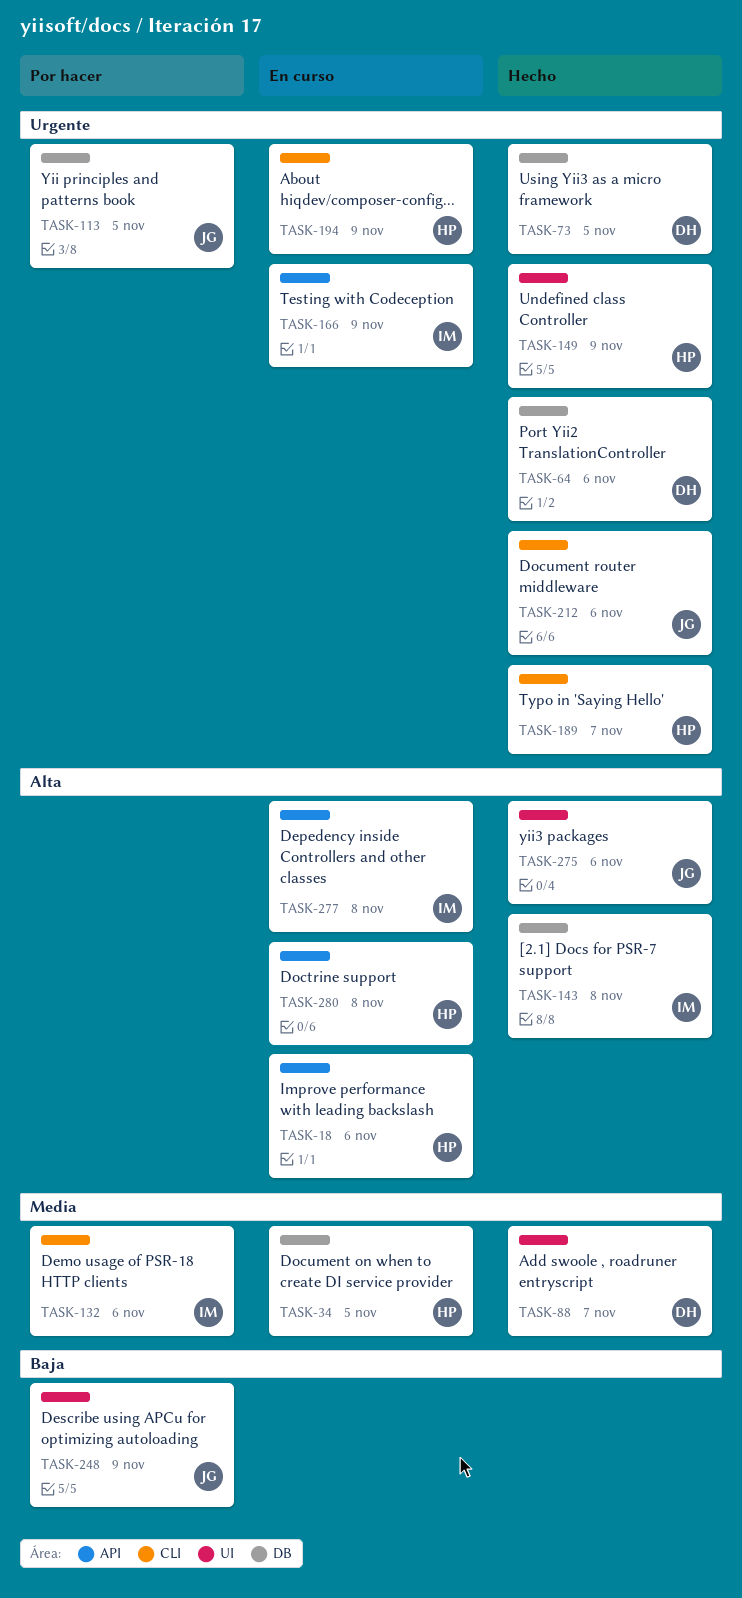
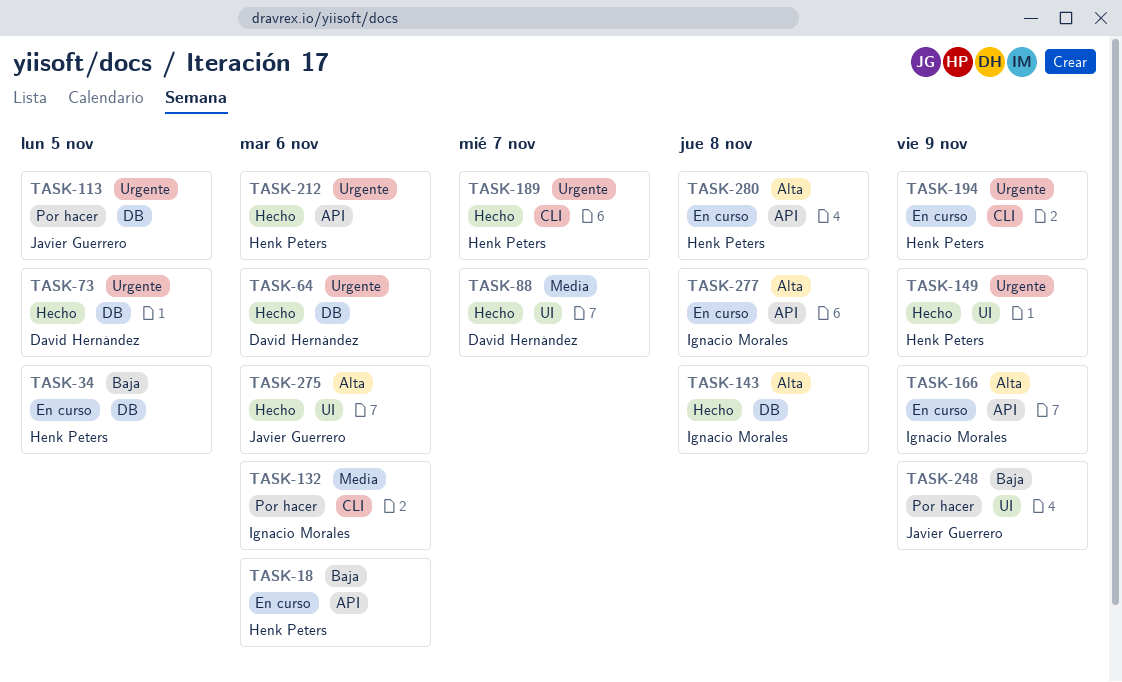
TASK-18, priority: Alta -> Baja
TASK-34, priority: Media -> Baja
TASK-166, priority: Urgente -> Alta
TASK-212, owner: Javier Guerrero -> Henk Peters
TASK-212, label: CLI -> API

